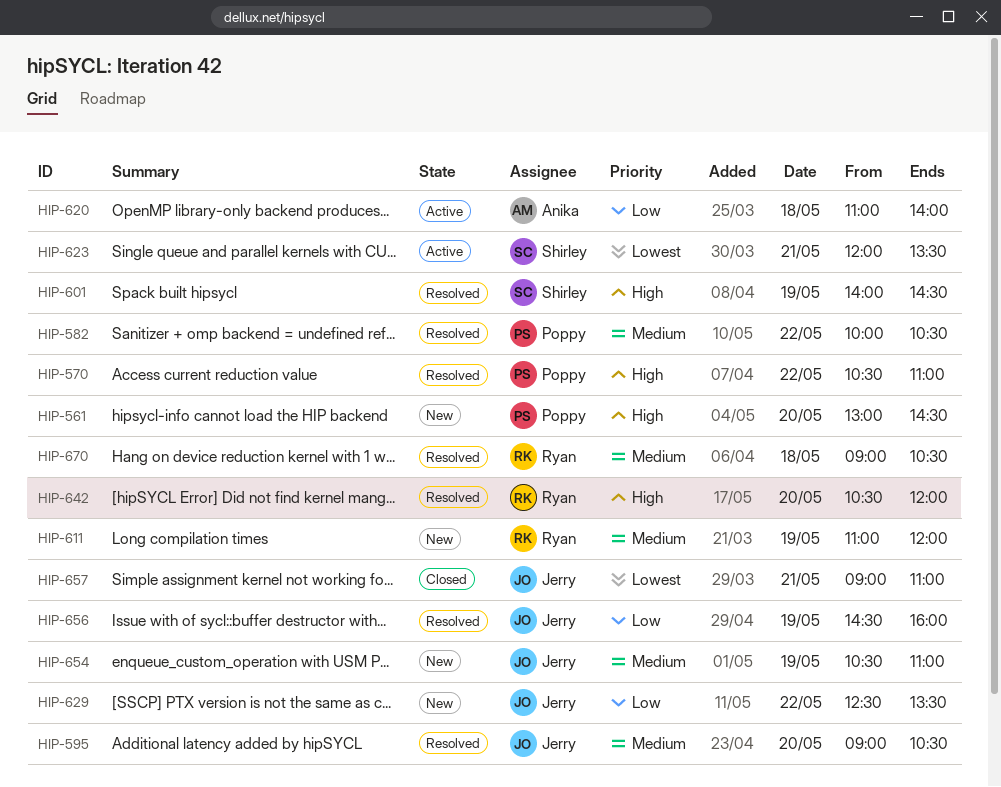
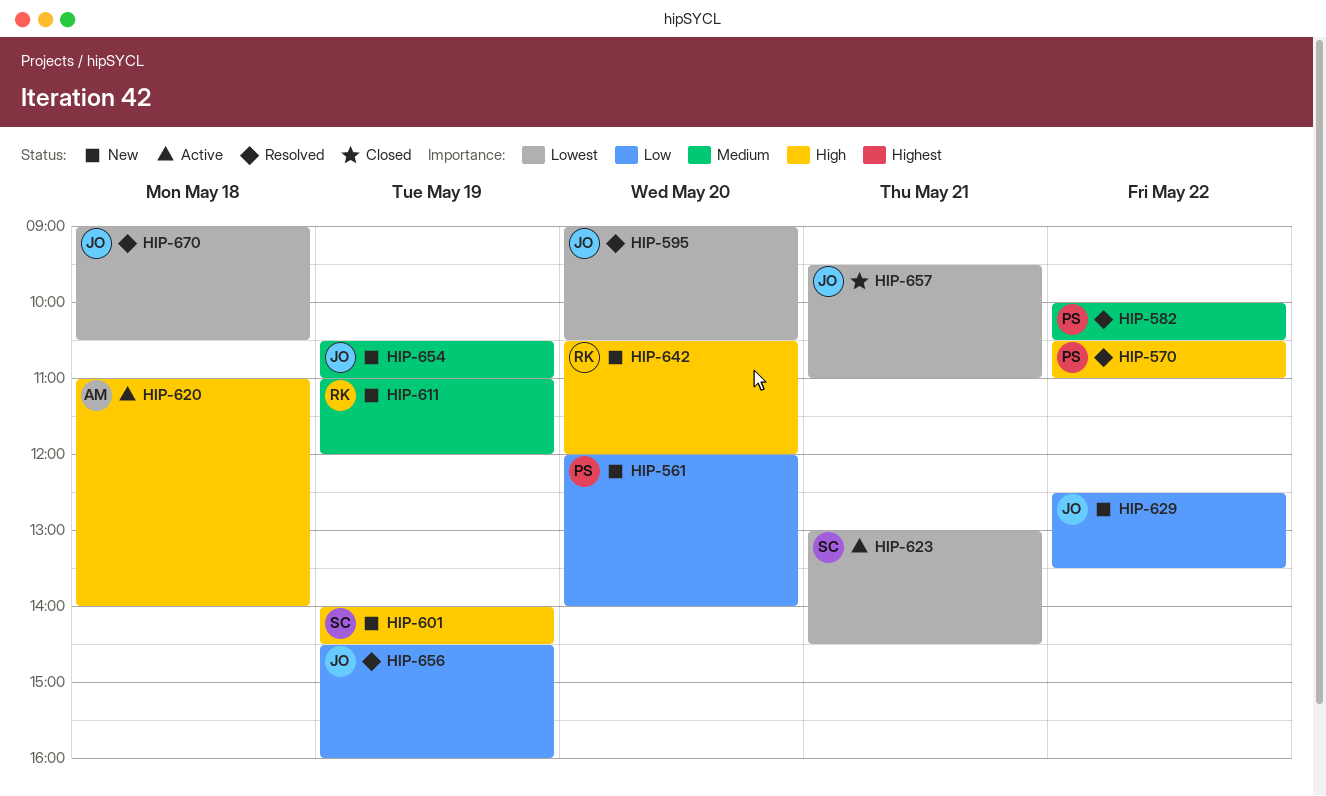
HIP-561, priority: High -> Low
HIP-561, begins: 13:00 -> 12:00
HIP-561, ends: 14:30 -> 14:00
HIP-595, priority: Medium -> Lowest
HIP-601, status: Resolved -> New
HIP-620, priority: Low -> High
HIP-623, begins: 12:00 -> 13:00
HIP-623, ends: 13:30 -> 14:30
HIP-642, status: Resolved -> New
HIP-657, begins: 09:00 -> 09:30
HIP-670, owner: Ryan -> Jerry
HIP-670, priority: Medium -> Lowest

